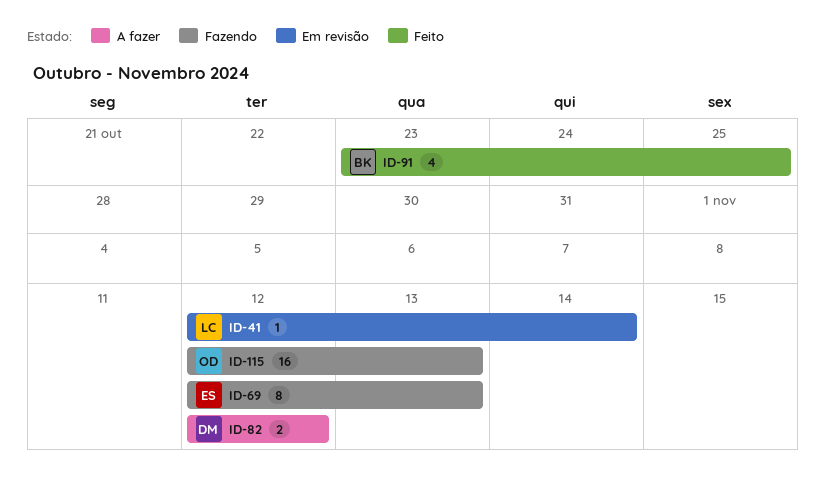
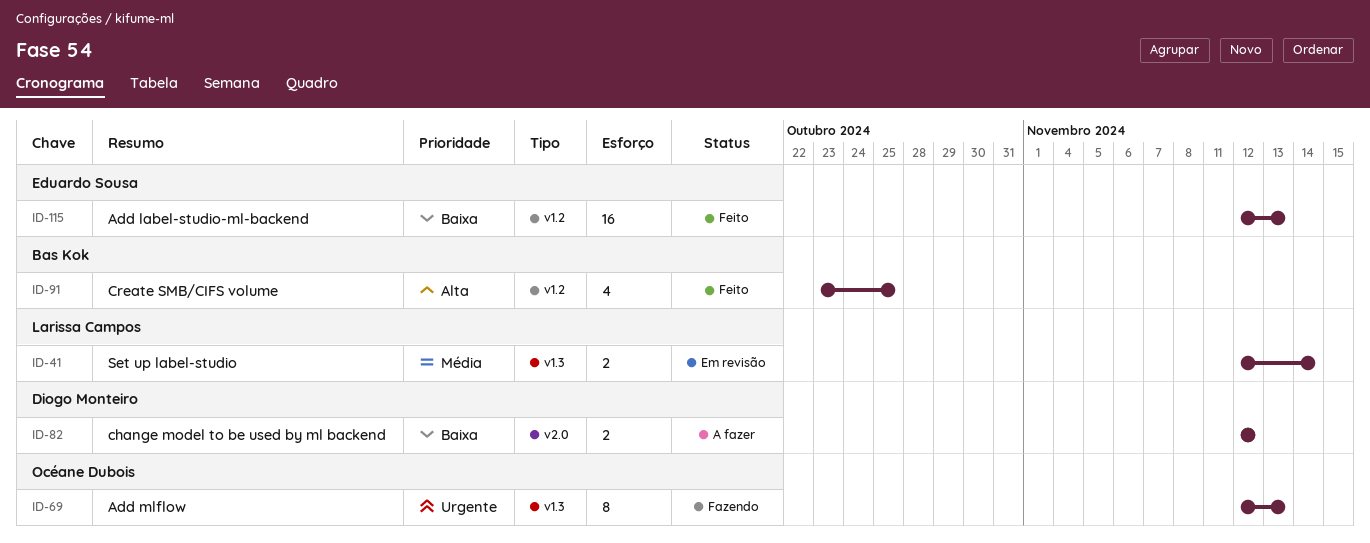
ID-41, estimate: 1 -> 2
ID-69, owner: Eduardo Sousa -> Océane Dubois
ID-115, status: Fazendo -> Feito
ID-115, owner: Océane Dubois -> Eduardo Sousa

